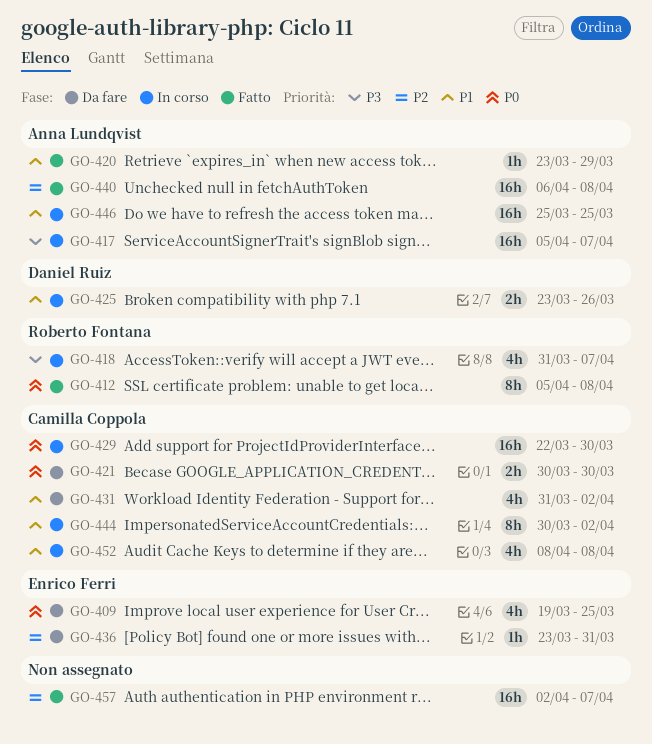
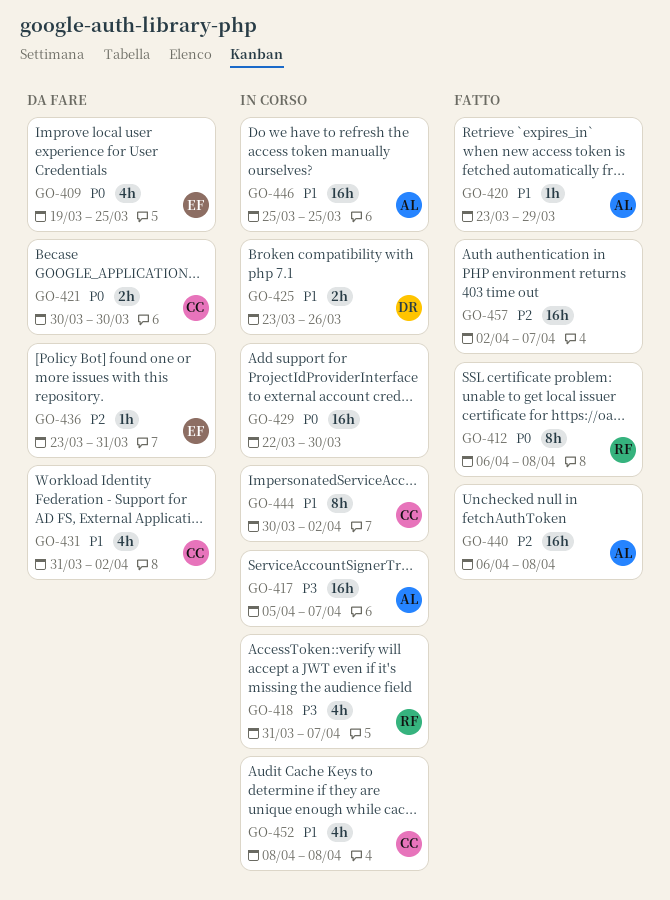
GO-412, start: Apr 5 -> Apr 6
GO-429, owner: Camilla Coppola -> none

